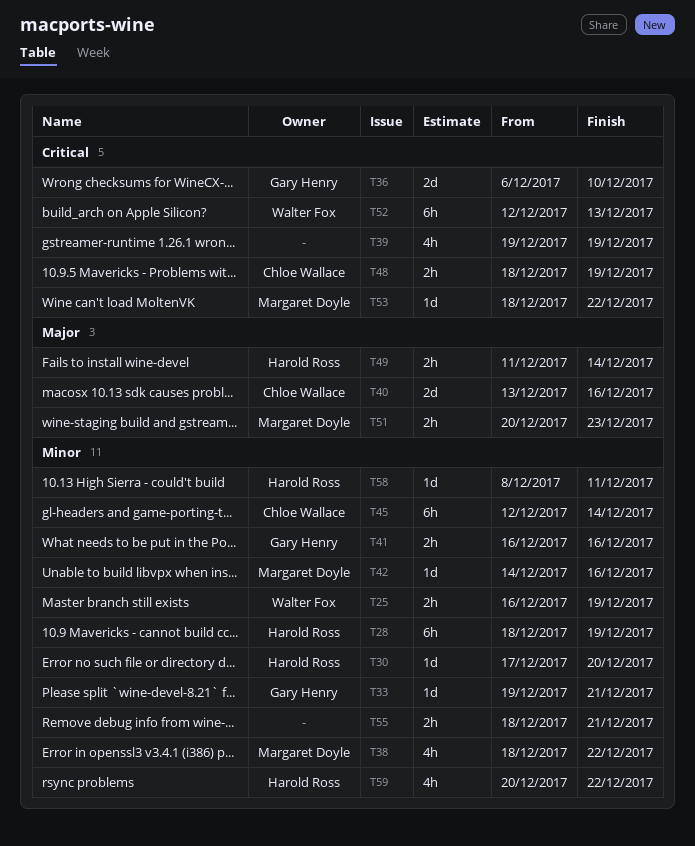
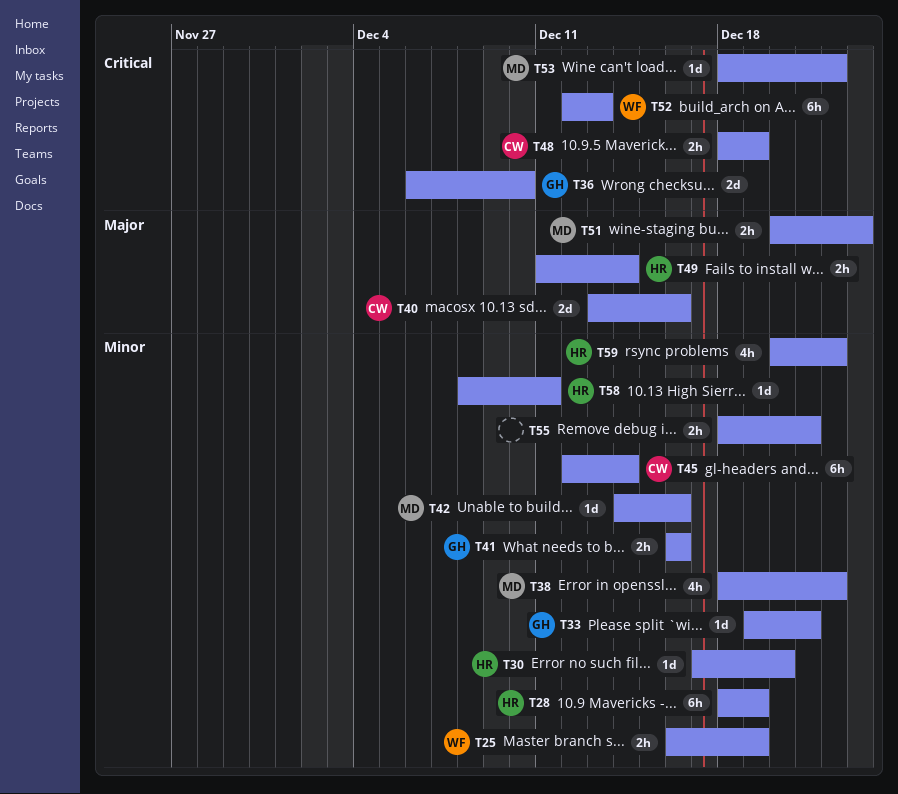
T39: present -> none

